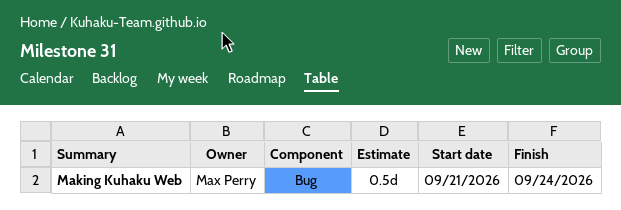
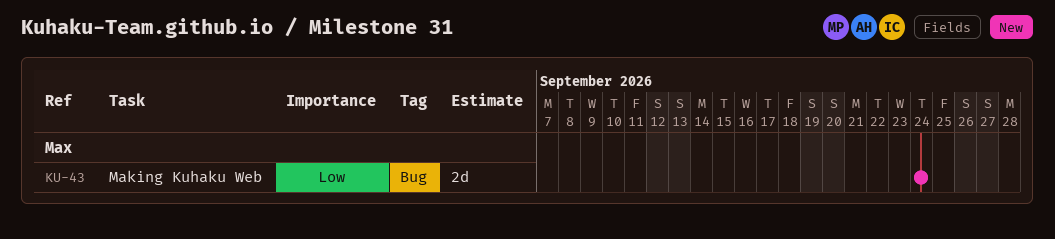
Making Kuhaku Web, estimate: 0.5d -> 2d
Making Kuhaku Web, start: Sep 21 -> Sep 24

